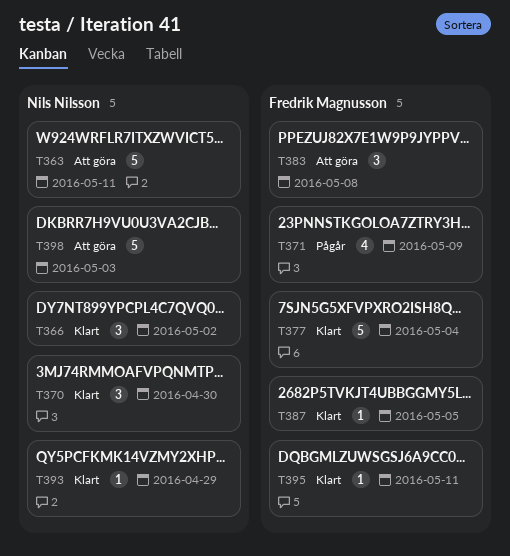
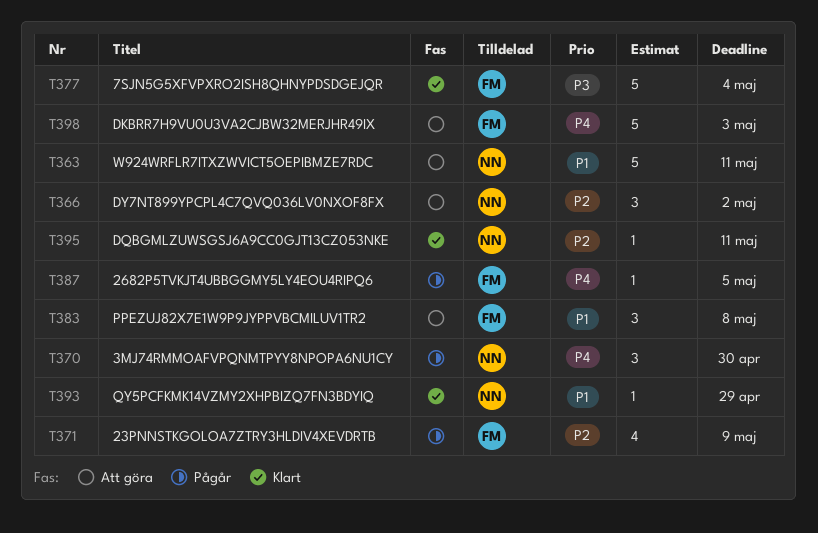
T366, status: Klart -> Att göra
T370, status: Klart -> Pågår
T387, status: Klart -> Pågår
T395, owner: Fredrik Magnusson -> Nils Nilsson
T398, owner: Nils Nilsson -> Fredrik Magnusson

